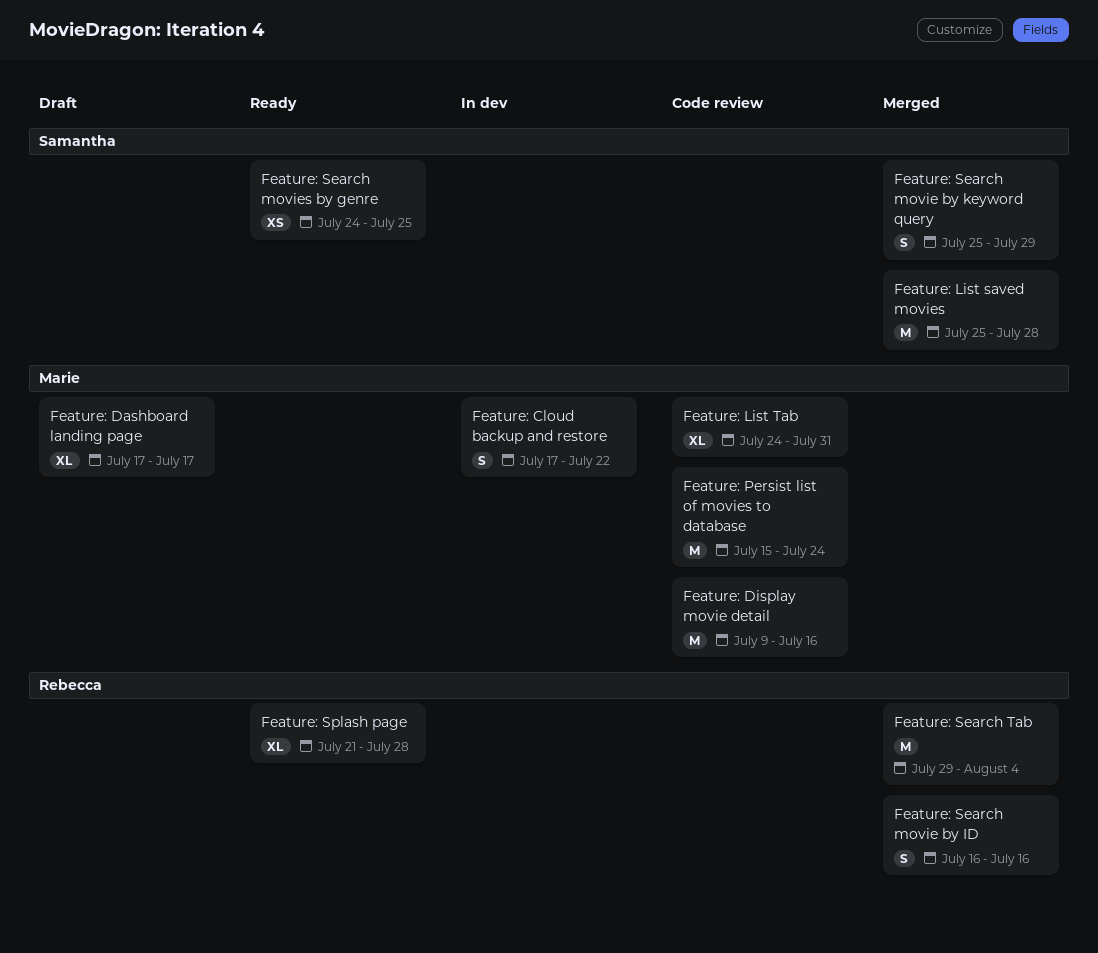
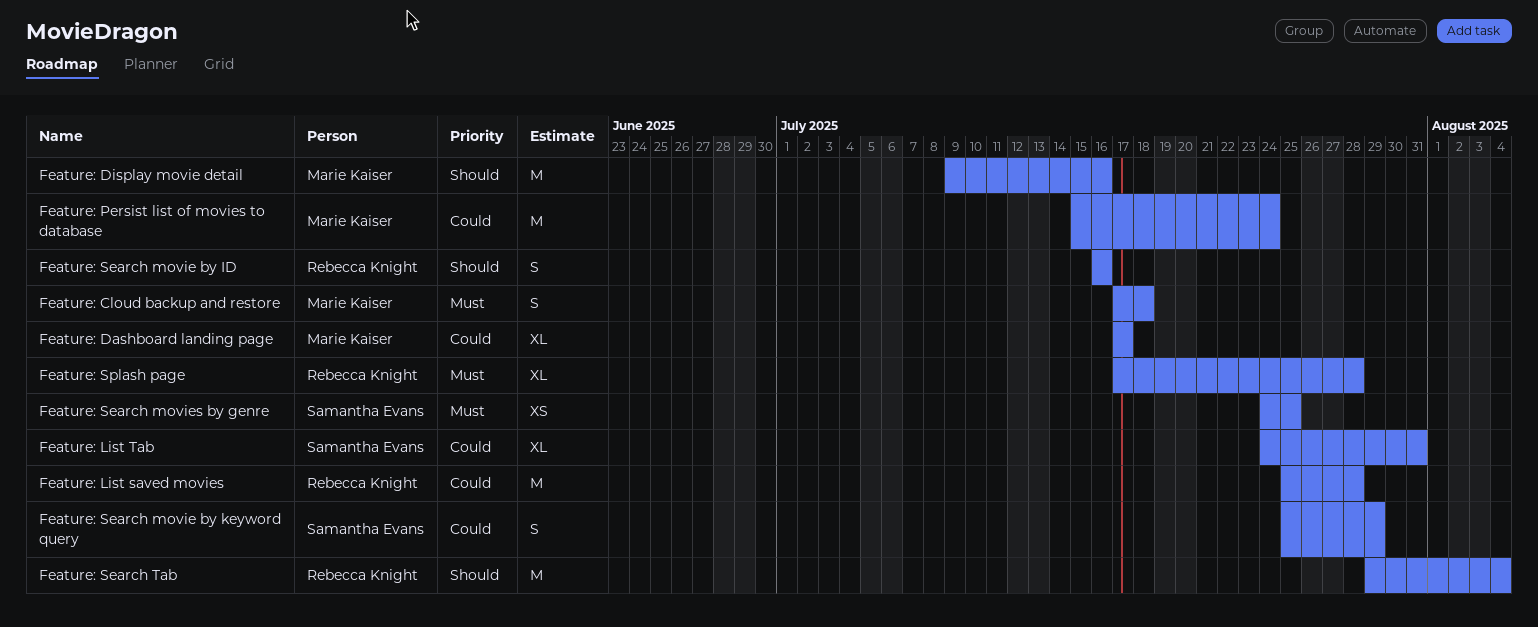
Feature: Cloud backup and restore, due: Jul 22 -> Jul 18
Feature: List saved movies, owner: Samantha Evans -> Rebecca Knight
Feature: List Tab, owner: Marie Kaiser -> Samantha Evans
Feature: Splash page, start: Jul 21 -> Jul 17

